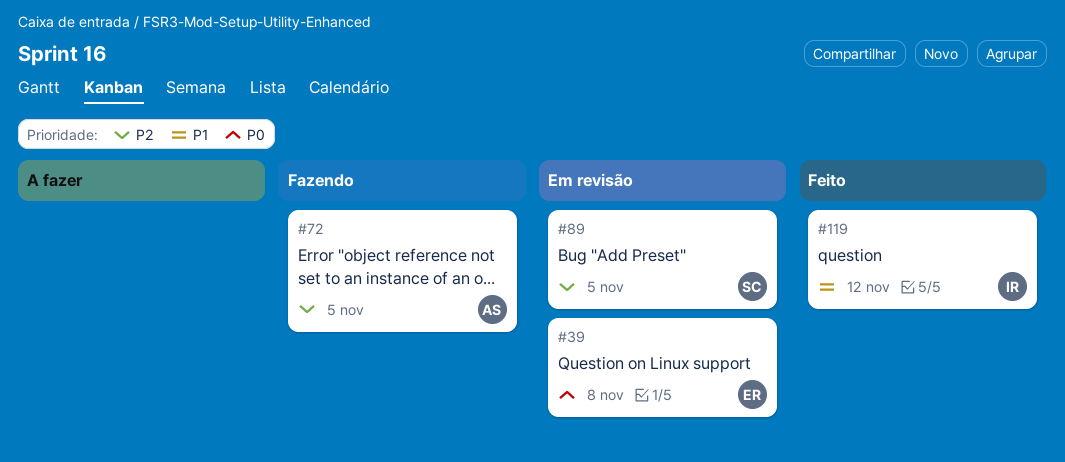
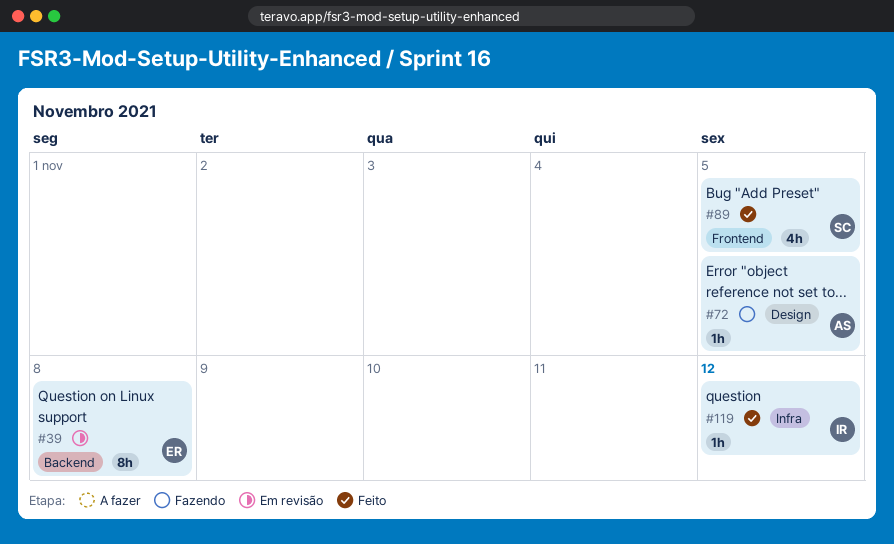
#89, status: Em revisão -> Feito

